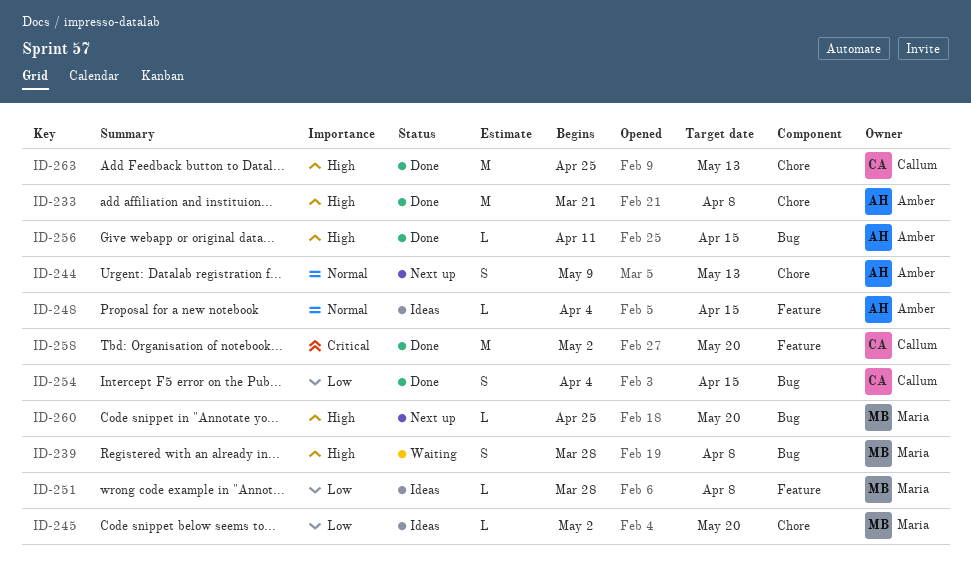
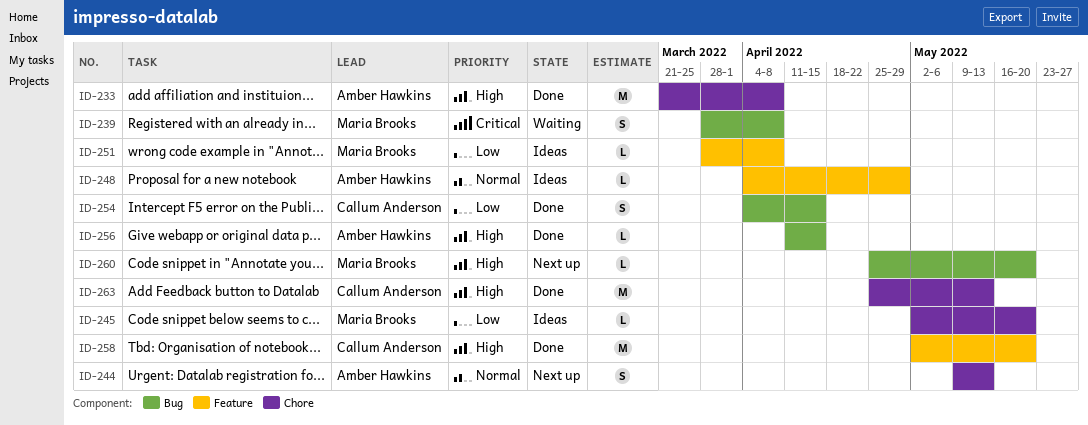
ID-239, priority: High -> Critical
ID-248, due: Apr 15 -> Apr 29
ID-258, priority: Critical -> High

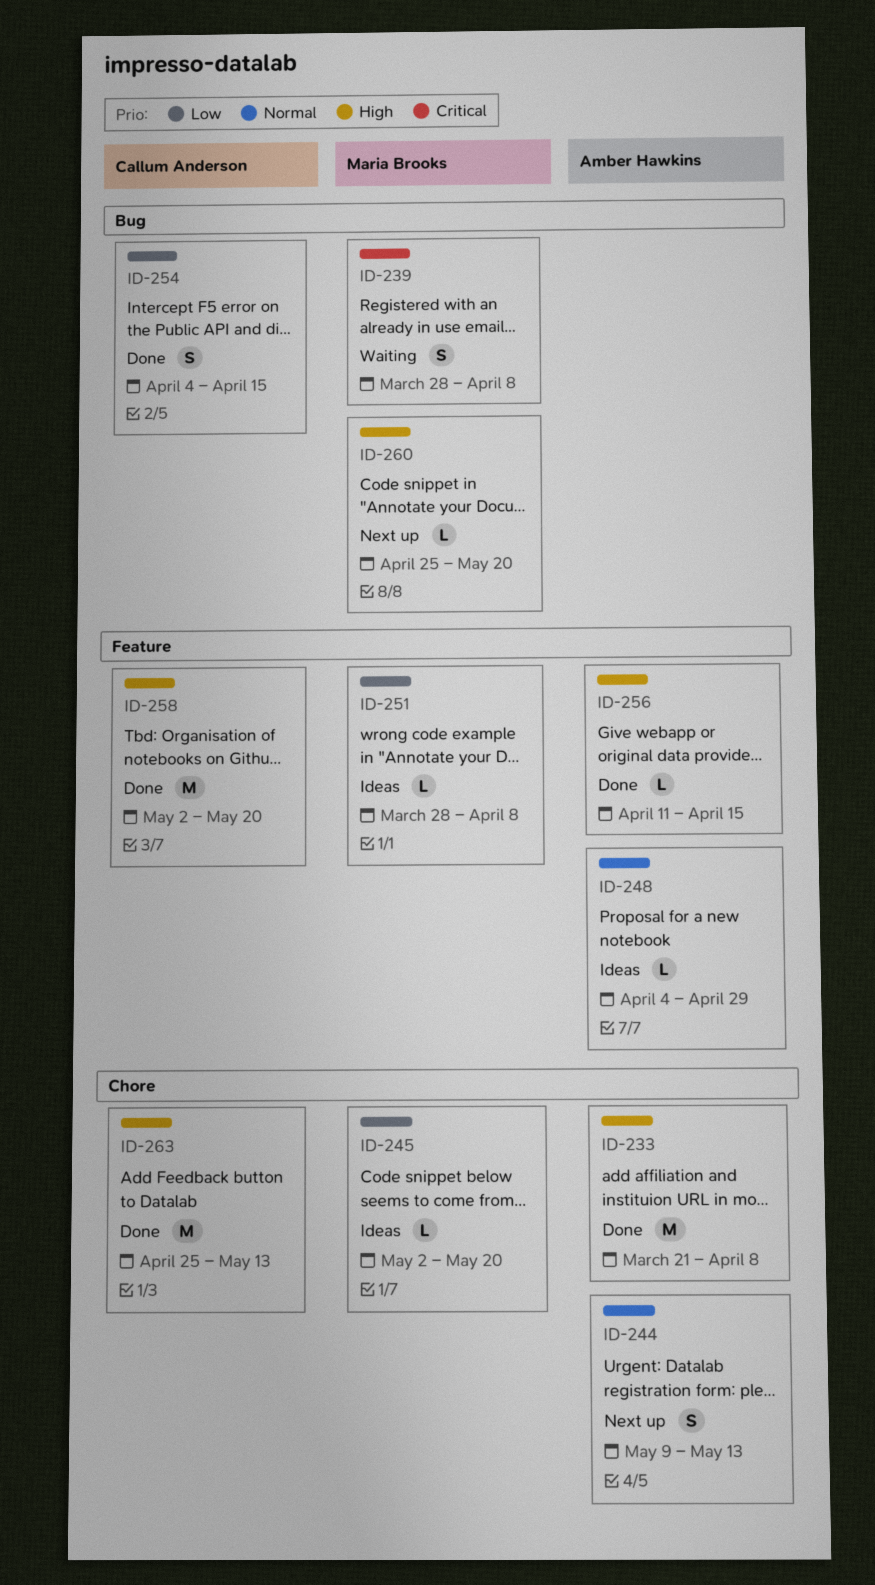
ID-256, label: Bug -> Feature

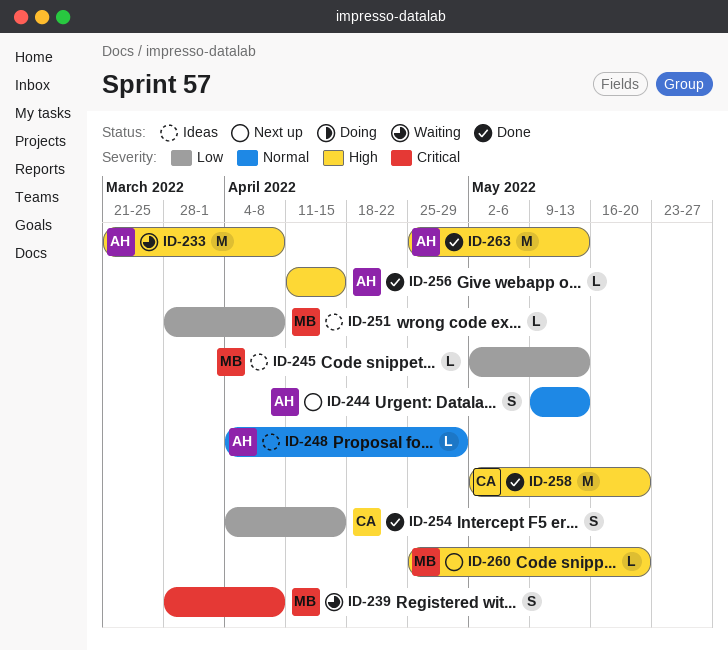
ID-233, status: Done -> Waiting
ID-245, due: May 20 -> May 13
ID-263, owner: Callum Anderson -> Amber Hawkins

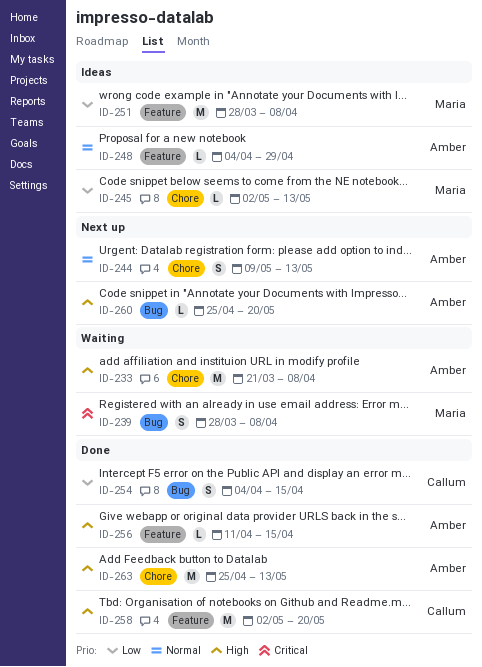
ID-251, estimate: L -> M
ID-260, owner: Maria -> Amber

